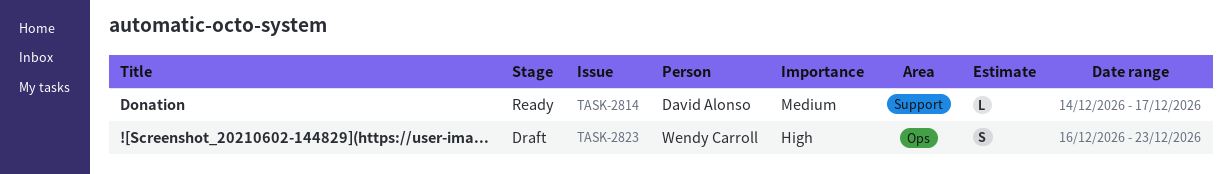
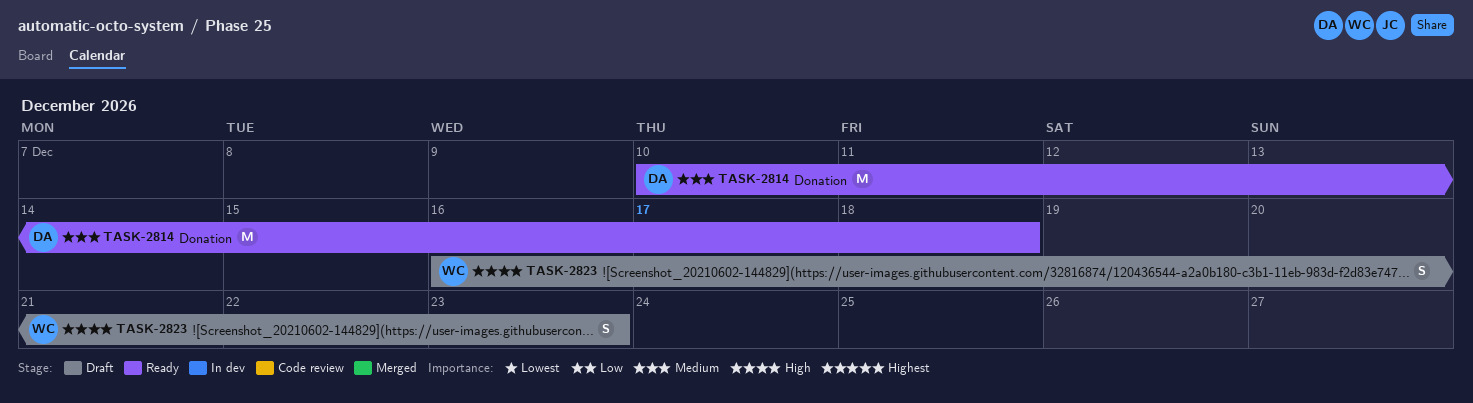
TASK-2814, estimate: L -> M
TASK-2814, start: Dec 14 -> Dec 10
TASK-2814, due: Dec 17 -> Dec 18

